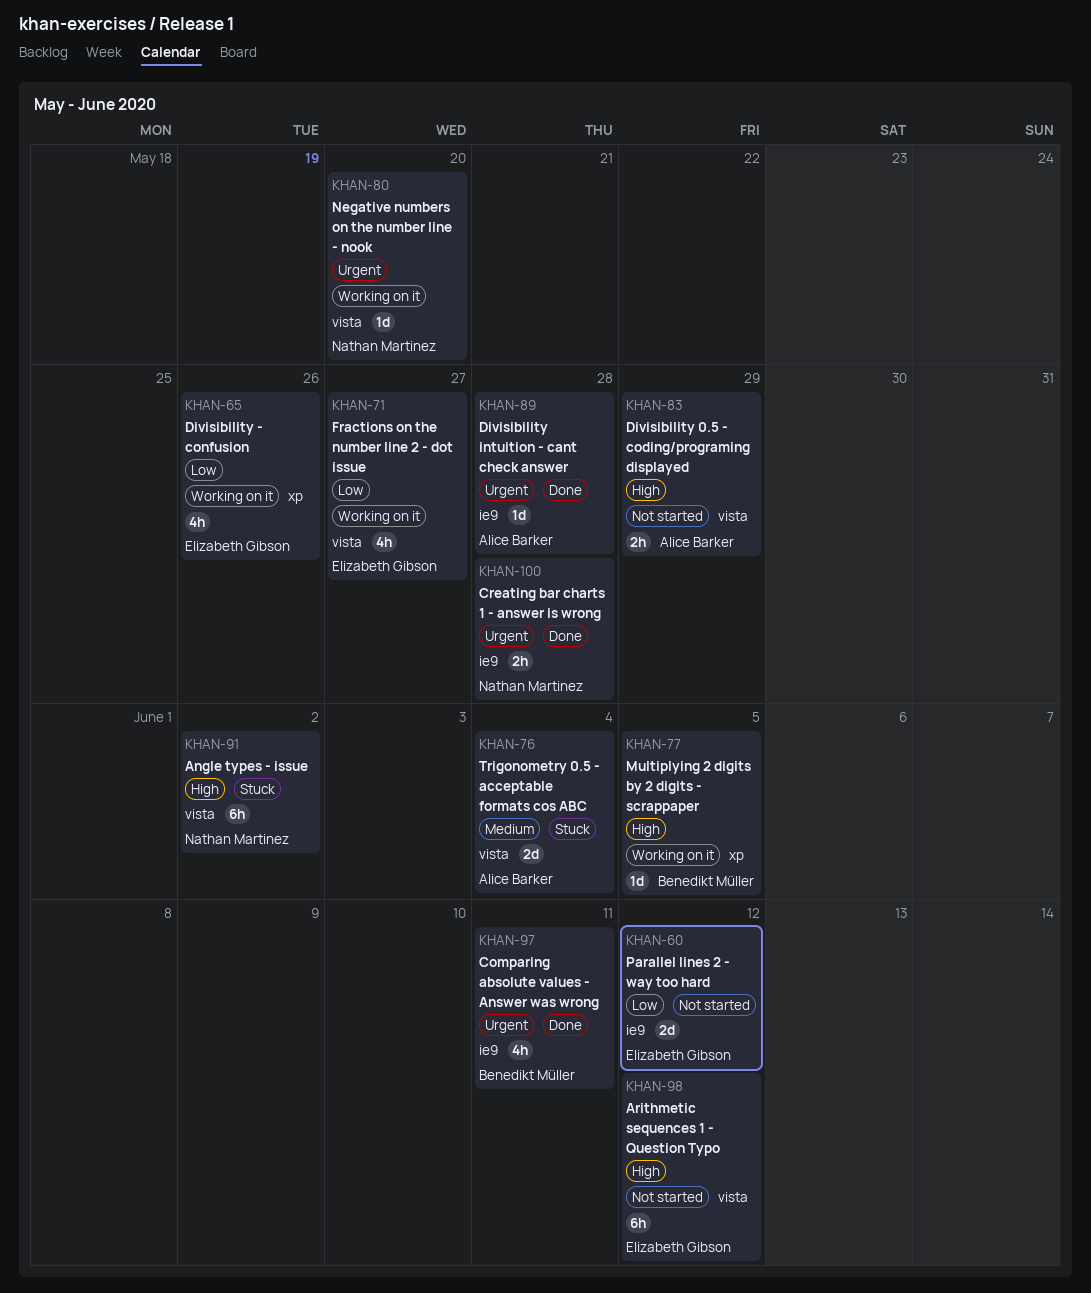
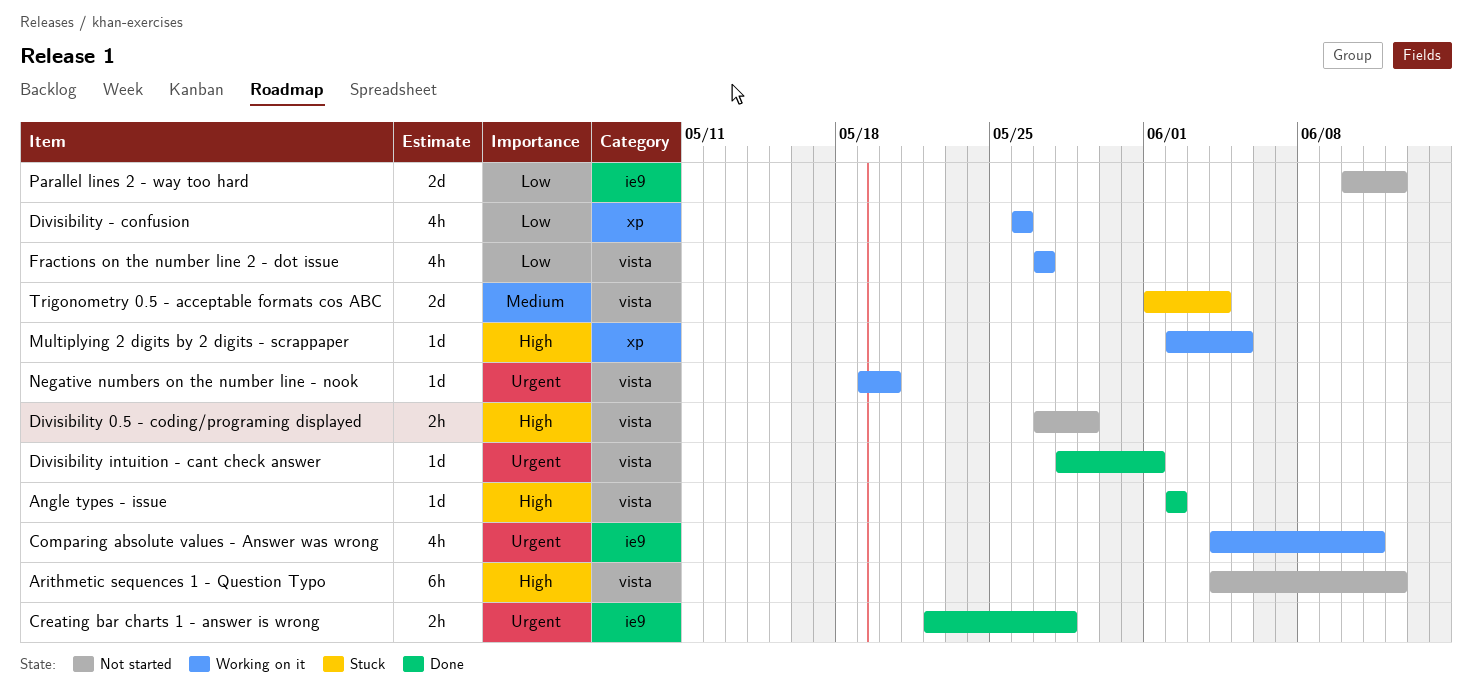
Angle types - issue, status: Stuck -> Done
Angle types - issue, estimate: 6h -> 1d
Comparing absolute values - Answer was wrong, status: Done -> Working on it
Divisibility intuition - cant check answer, label: ie9 -> vista
Divisibility intuition - cant check answer, due: May 28 -> Jun 1

